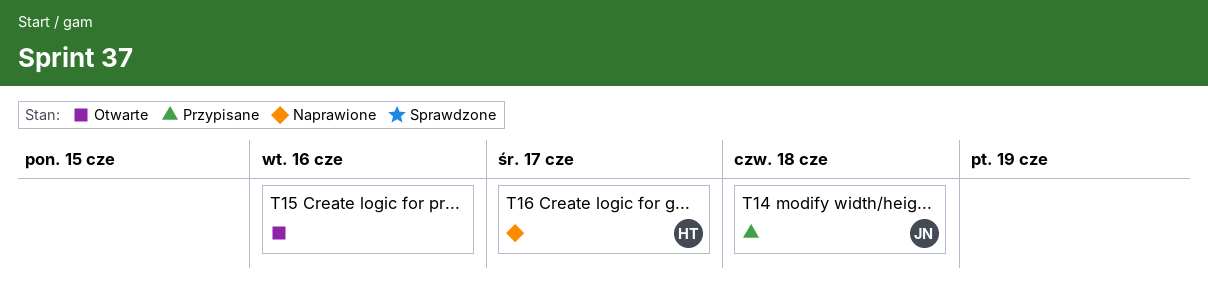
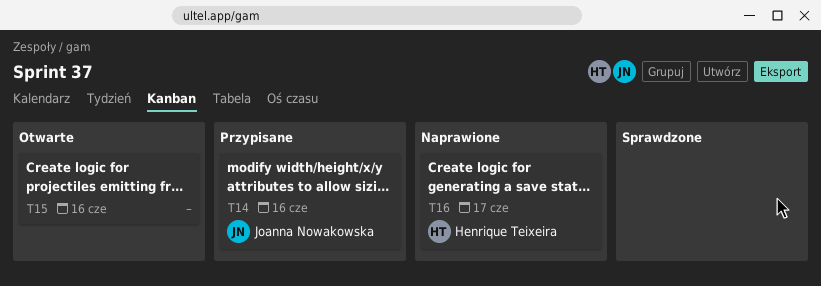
T14, due: Jun 18 -> Jun 16

